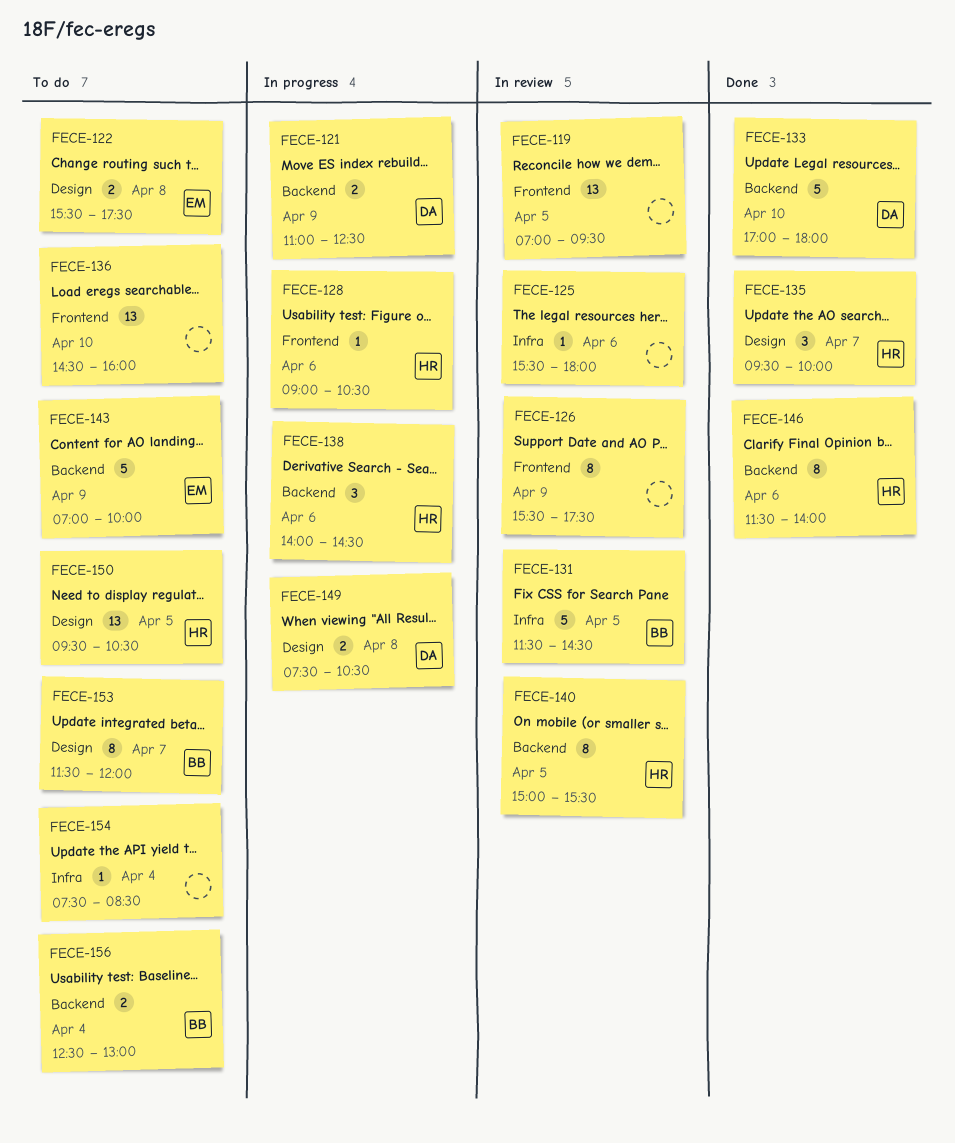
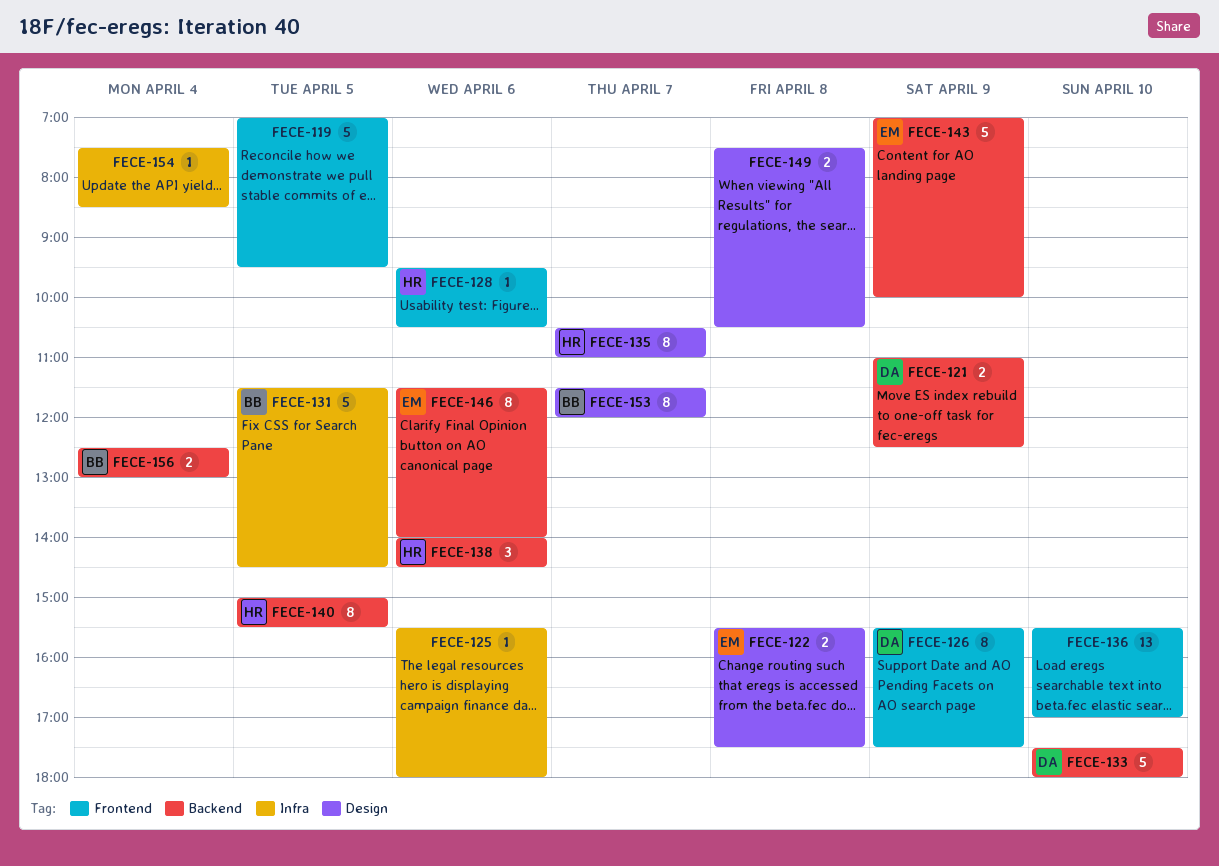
FECE-119, estimate: 13 -> 5
FECE-126, owner: none -> DA
FECE-128, begins: 09:00 -> 09:30
FECE-133, begins: 17:00 -> 17:30
FECE-135, estimate: 3 -> 8
FECE-135, begins: 09:30 -> 10:30
FECE-135, ends: 10:00 -> 11:00
FECE-136, begins: 14:30 -> 15:30
FECE-136, ends: 16:00 -> 17:00
FECE-146, owner: HR -> EM
FECE-149, owner: DA -> none
FECE-150: present -> none

